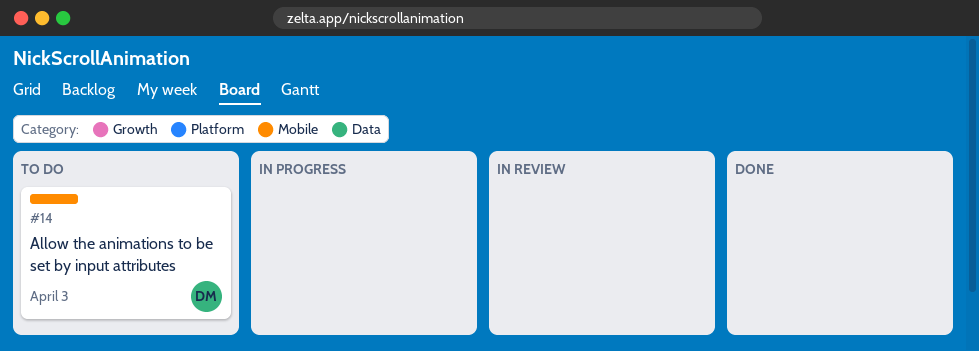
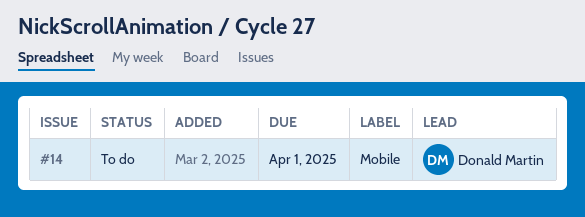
#14, due: Apr 3 -> Apr 1

